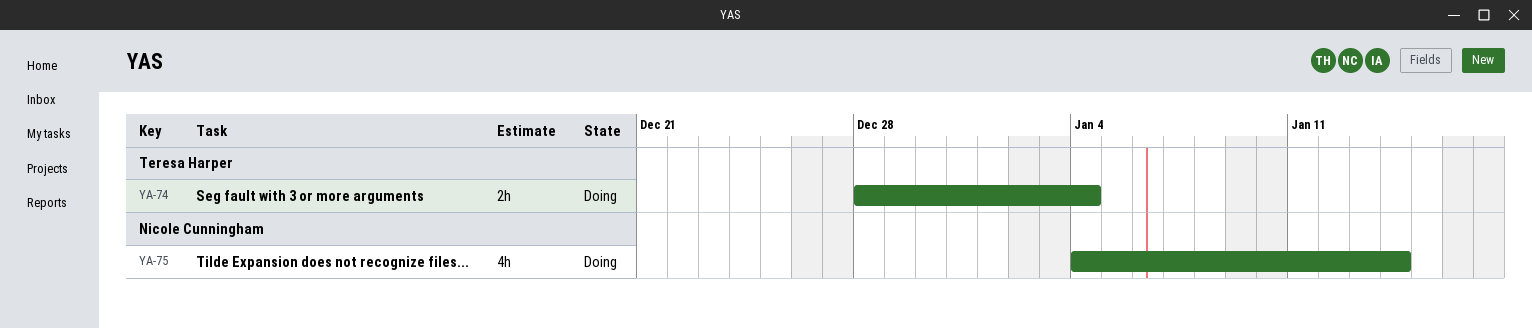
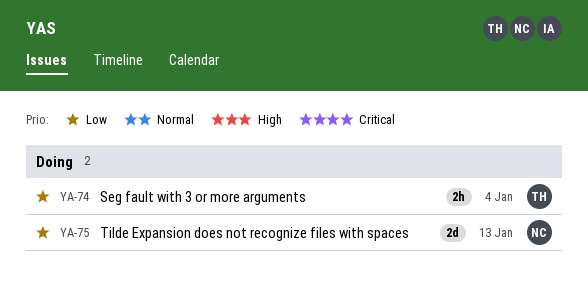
YA-75, estimate: 4h -> 2d
YA-75, due: Jan 14 -> Jan 13

